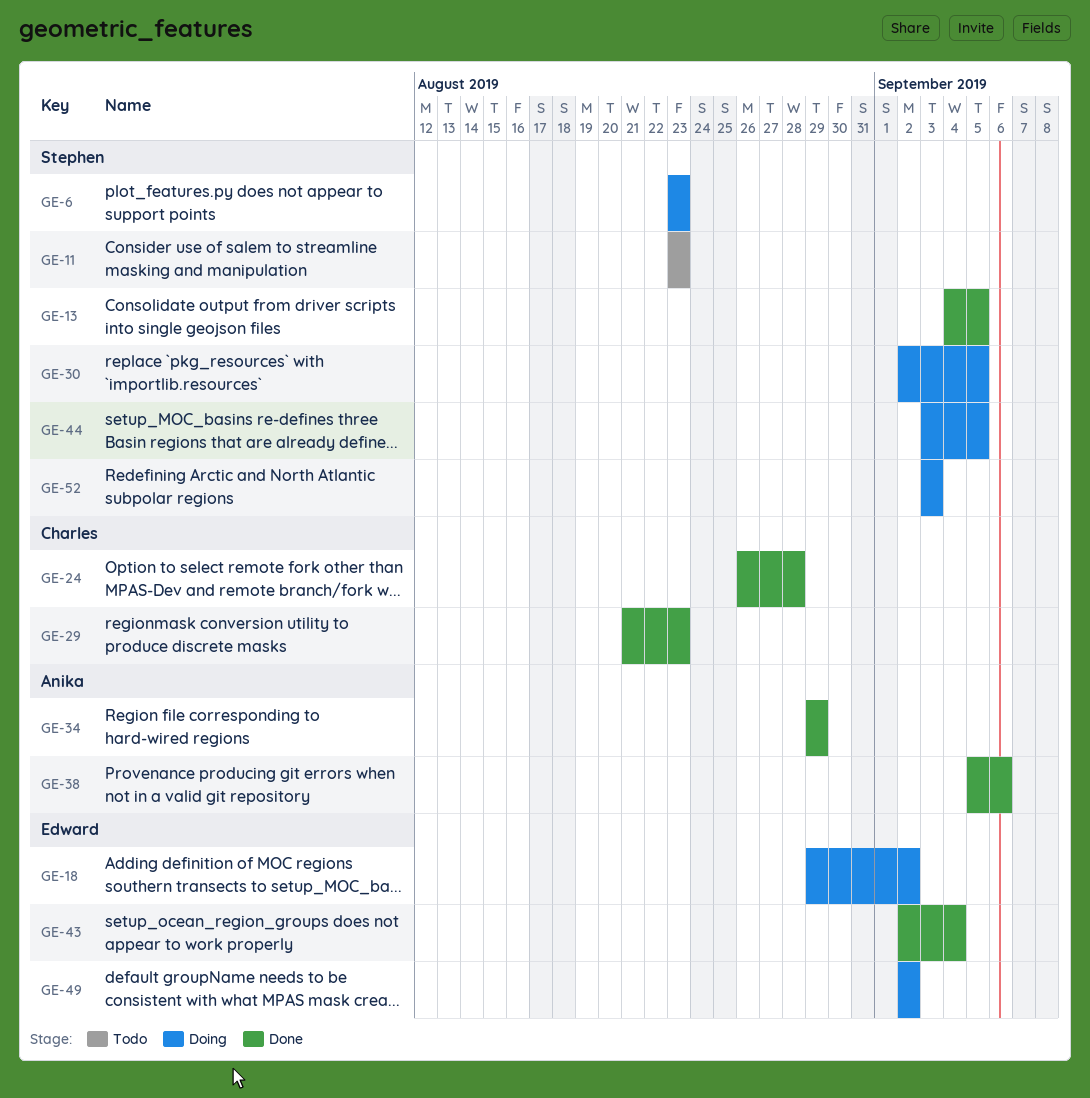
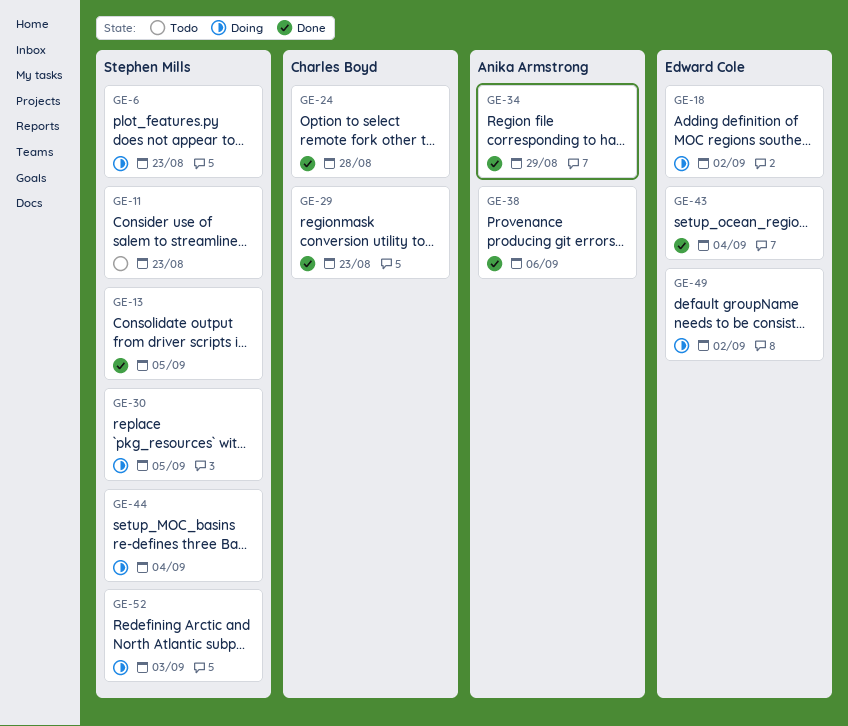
GE-44, due: Sep 5 -> Sep 4

